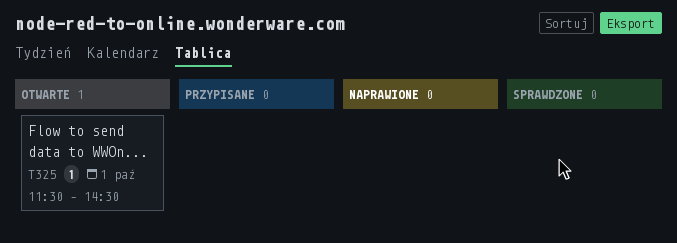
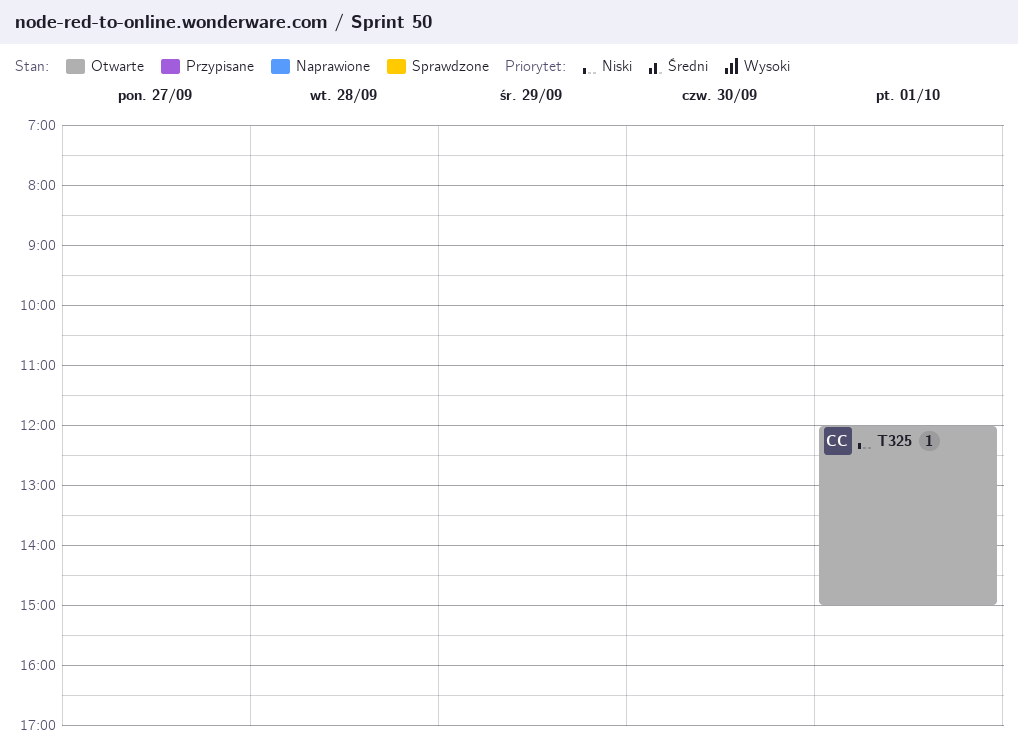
T325, begins: 11:30 -> 12:00
T325, ends: 14:30 -> 15:00

